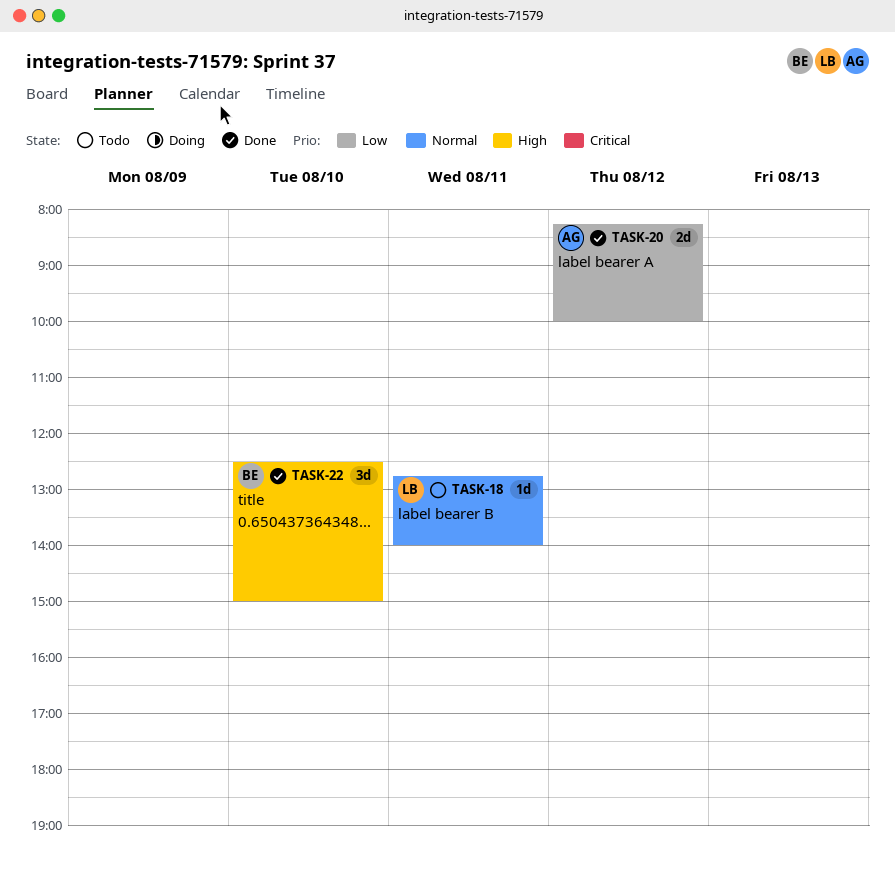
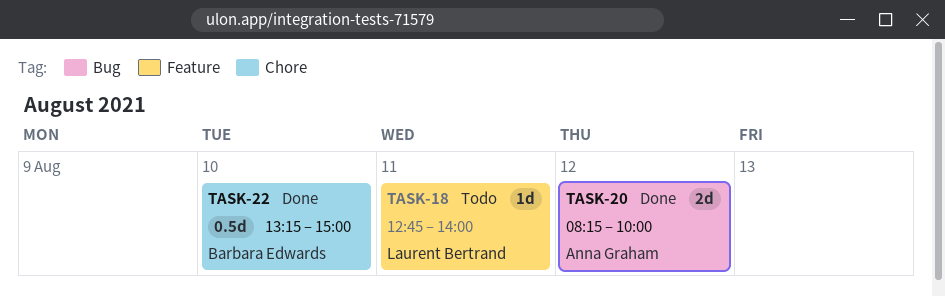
TASK-22, estimate: 3d -> 0.5d
TASK-22, begins: 12:30 -> 13:15

